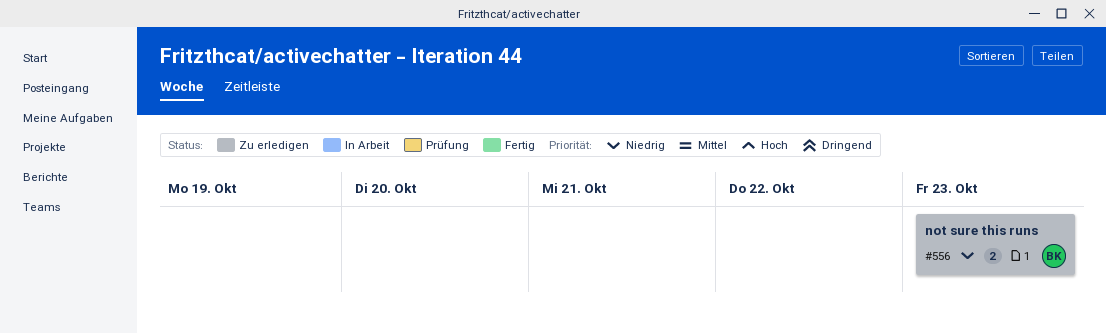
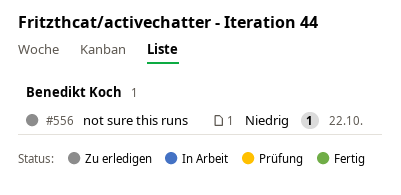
#556, estimate: 2 -> 1
#556, due: Oct 23 -> Oct 22

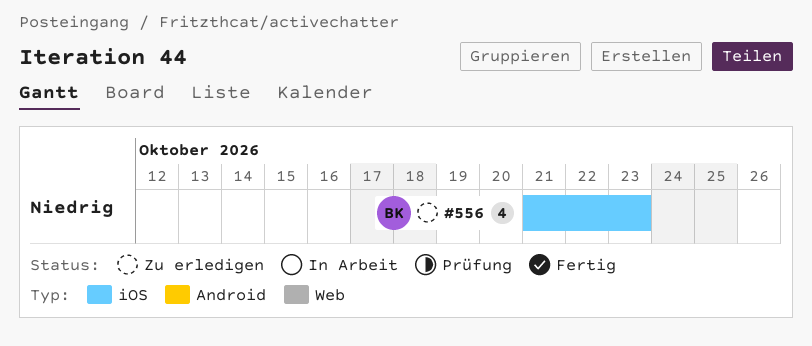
#556, estimate: 1 -> 4
#556, due: Oct 22 -> Oct 23

